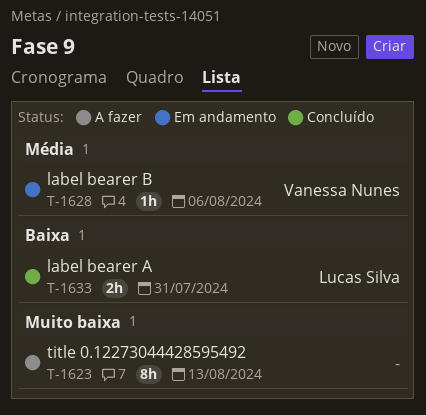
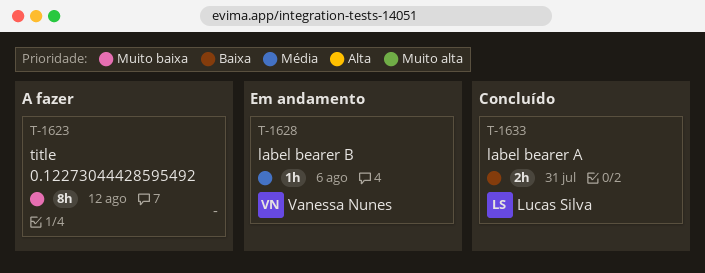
T-1623, due: Aug 13 -> Aug 12

